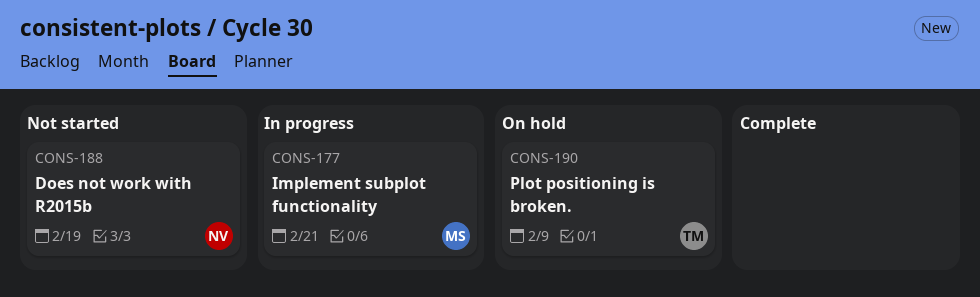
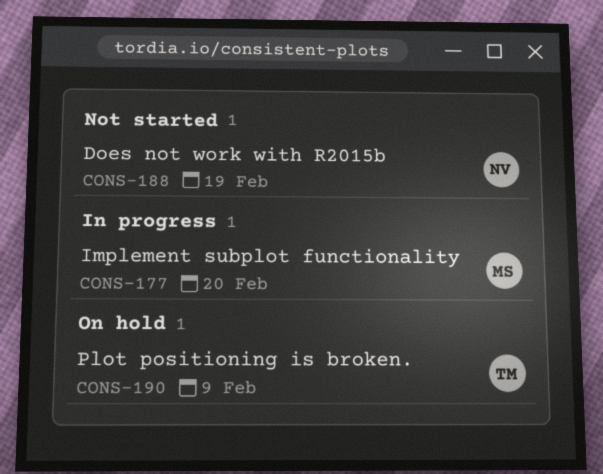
CONS-177, due: Feb 21 -> Feb 20

